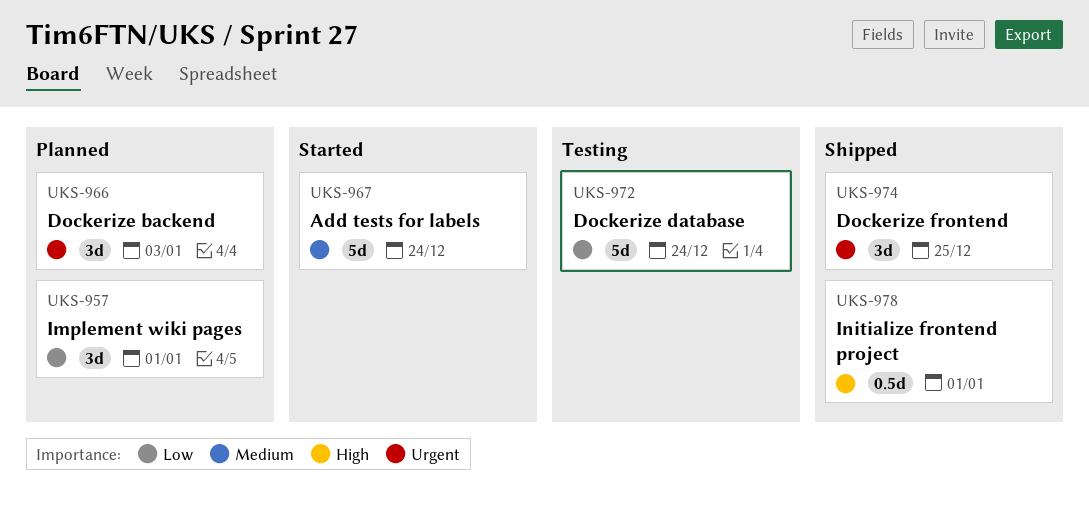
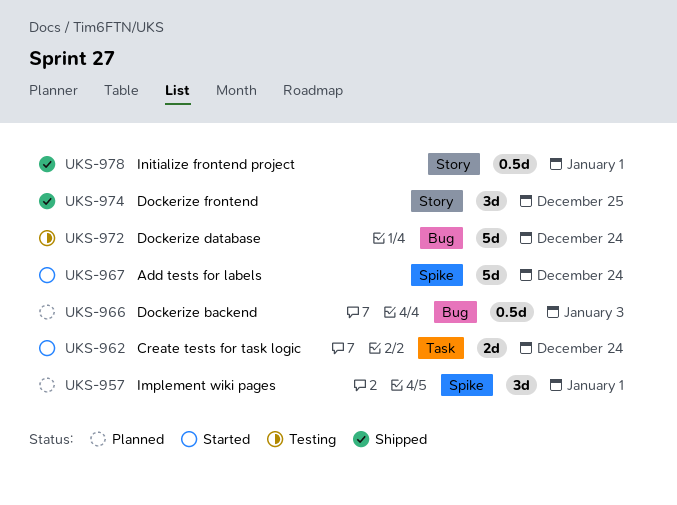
UKS-962: none -> present
UKS-966, estimate: 3d -> 0.5d

